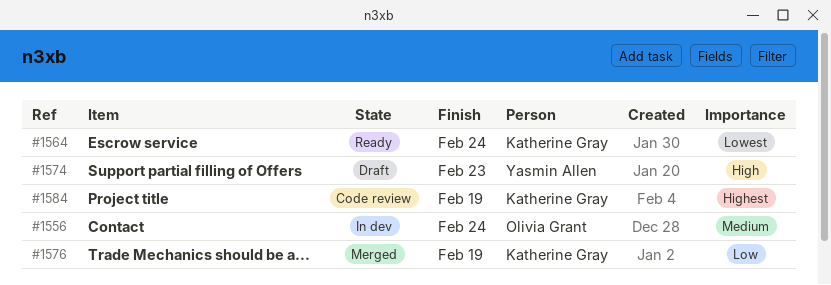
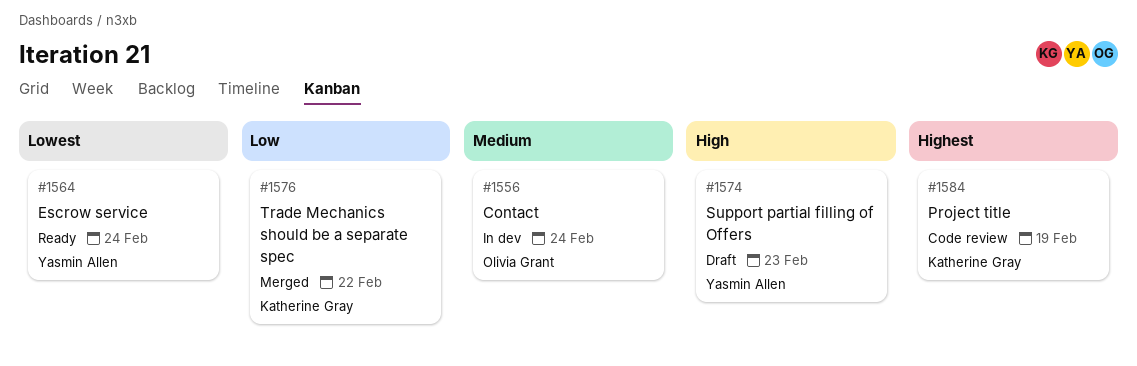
#1564, owner: Katherine Gray -> Yasmin Allen
#1576, due: Feb 19 -> Feb 22

